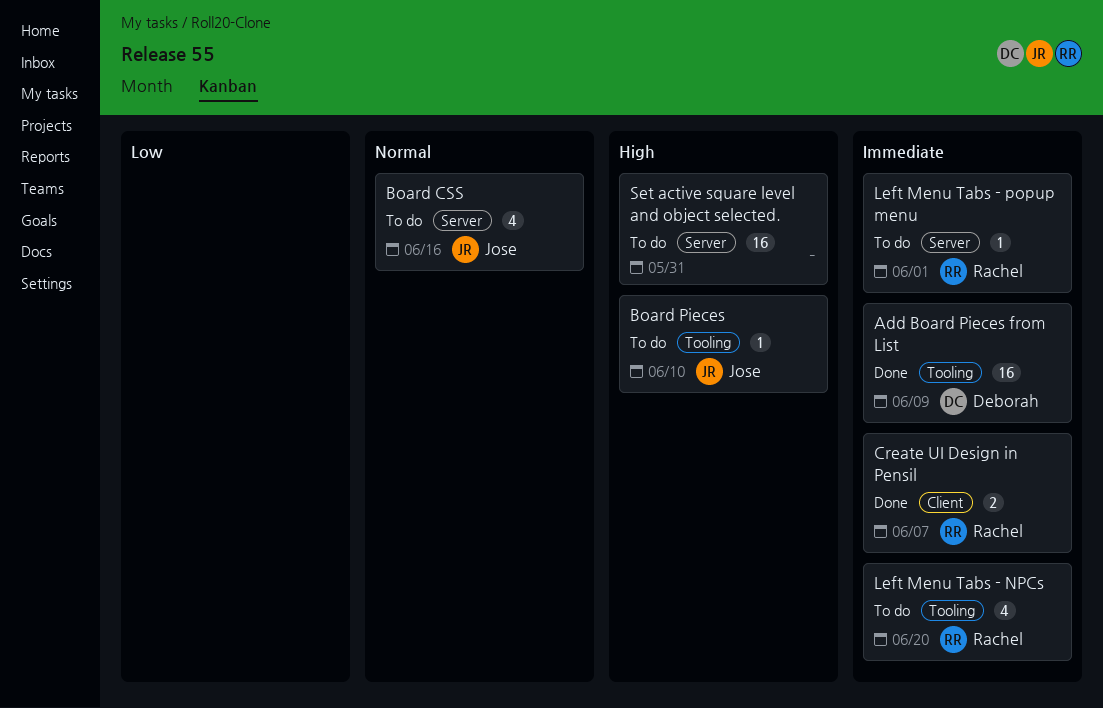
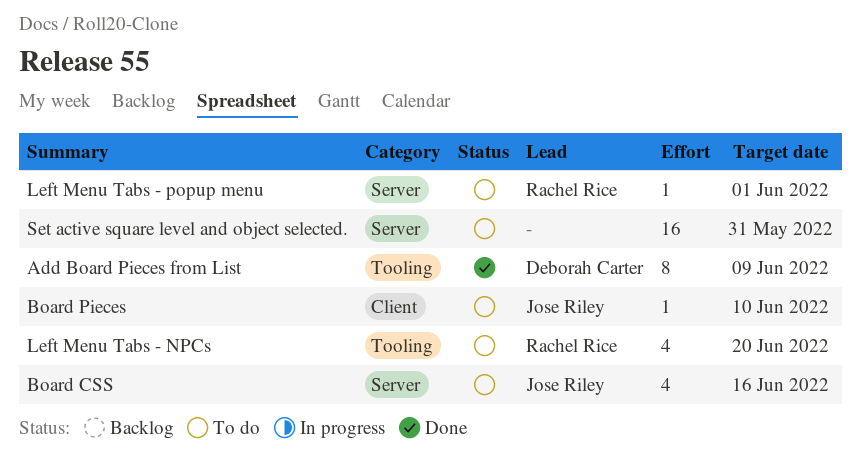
Add Board Pieces from List, estimate: 16 -> 8
Board Pieces, label: Tooling -> Client
Create UI Design in Pensil: present -> none

